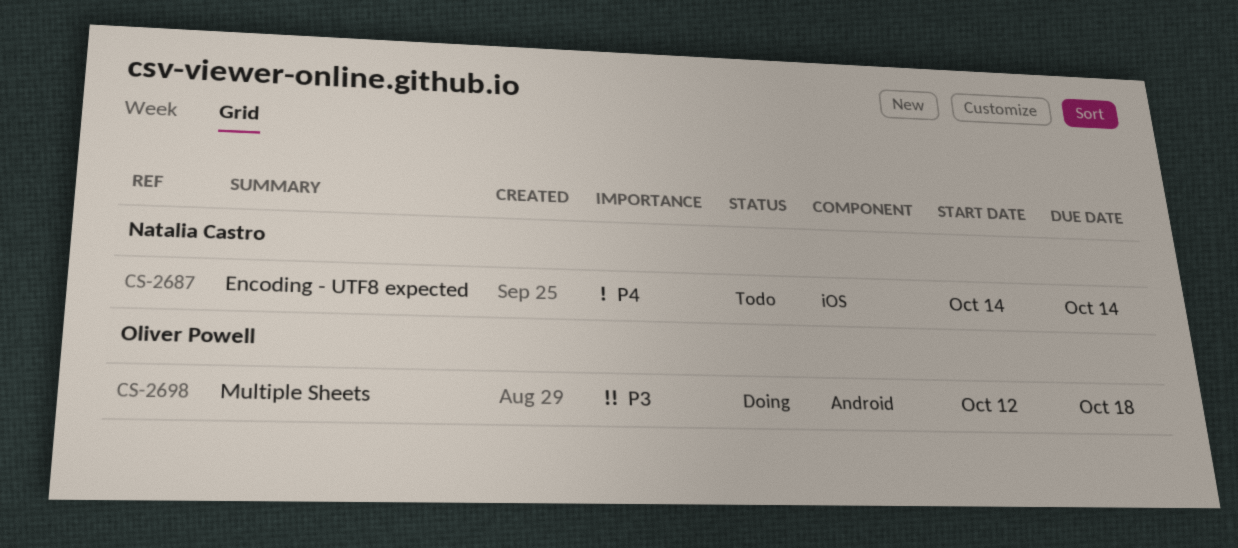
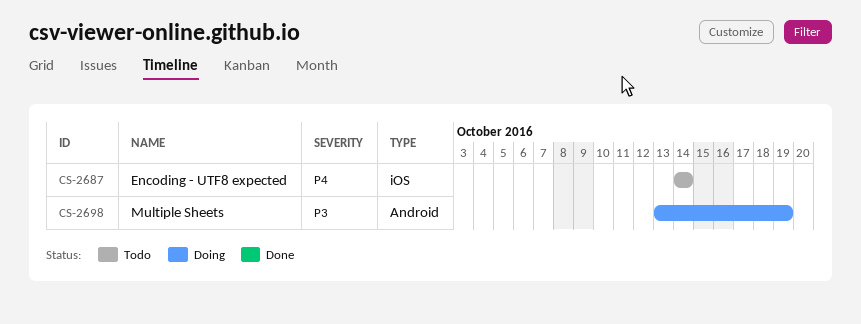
CS-2698, start: Oct 12 -> Oct 13
CS-2698, due: Oct 18 -> Oct 19

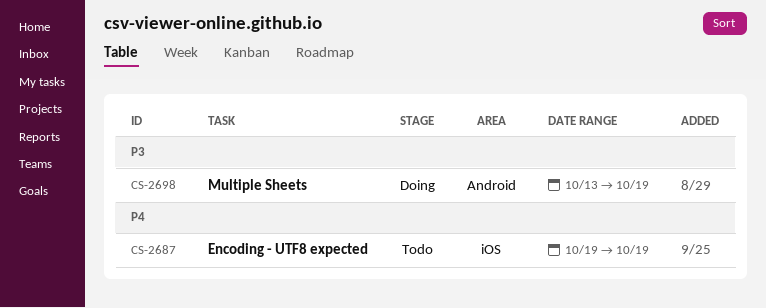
CS-2687, start: Oct 14 -> Oct 19
CS-2687, due: Oct 14 -> Oct 19

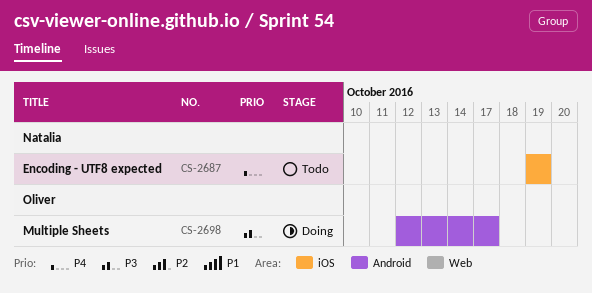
CS-2698, start: Oct 13 -> Oct 12
CS-2698, due: Oct 19 -> Oct 17

